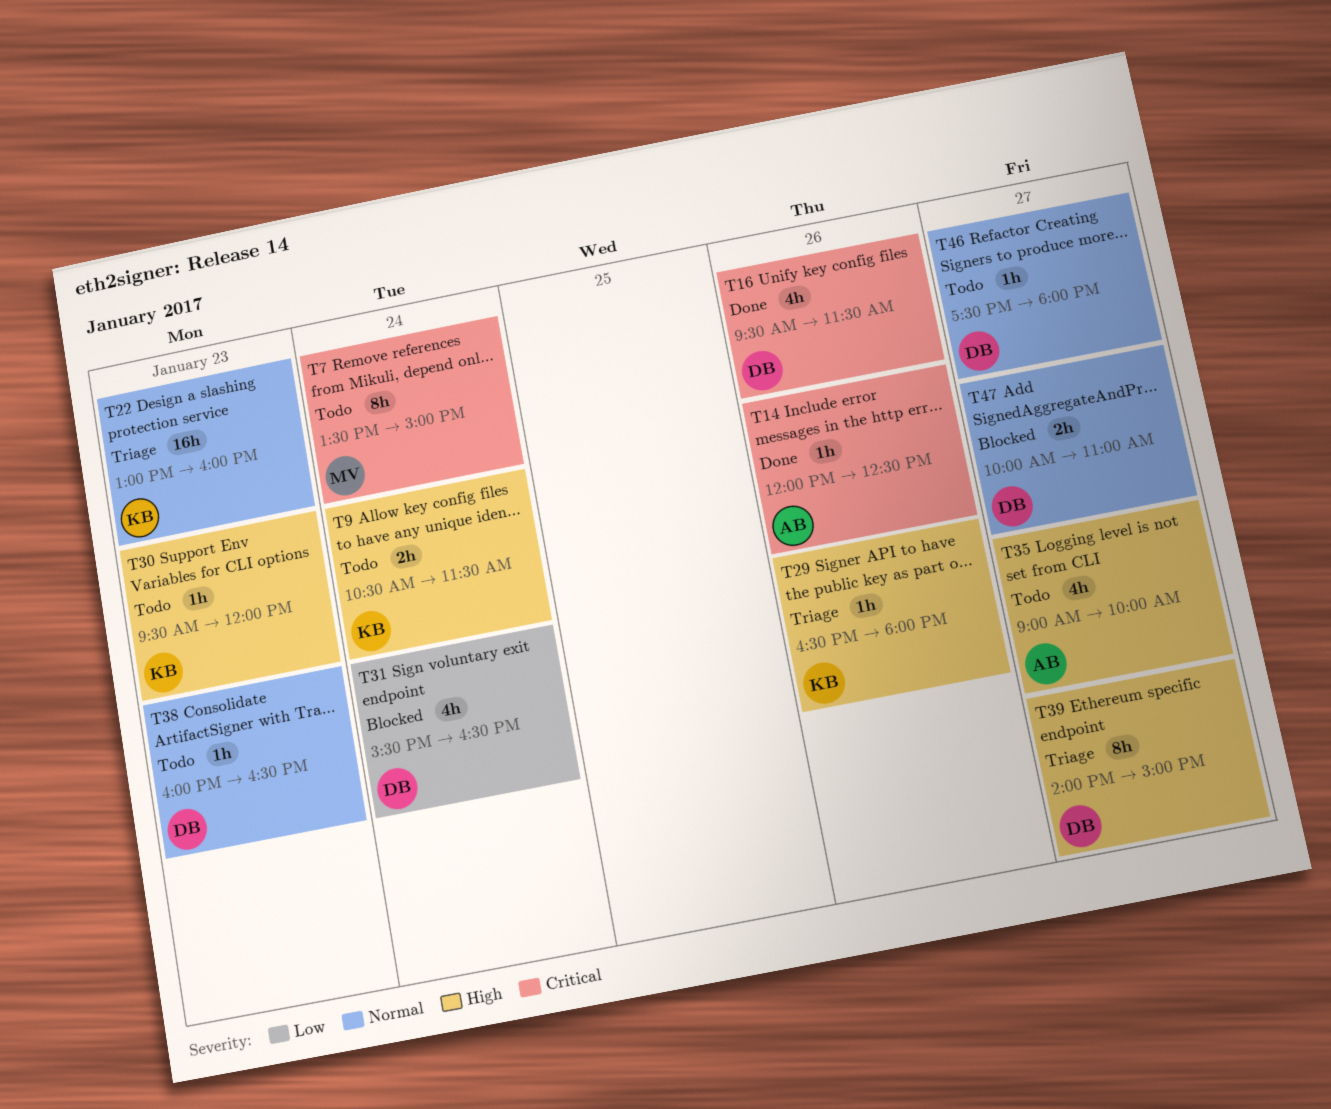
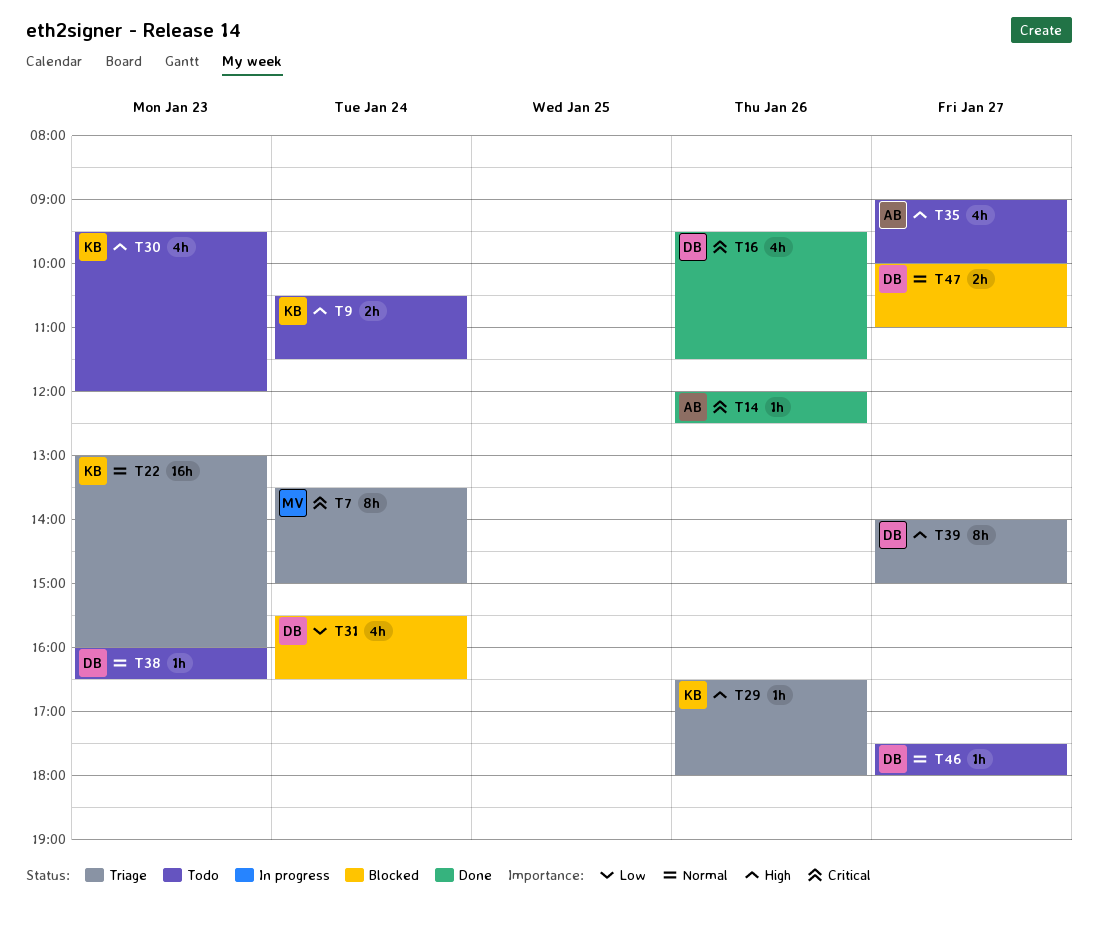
T7, status: Todo -> Triage
T30, estimate: 1h -> 4h

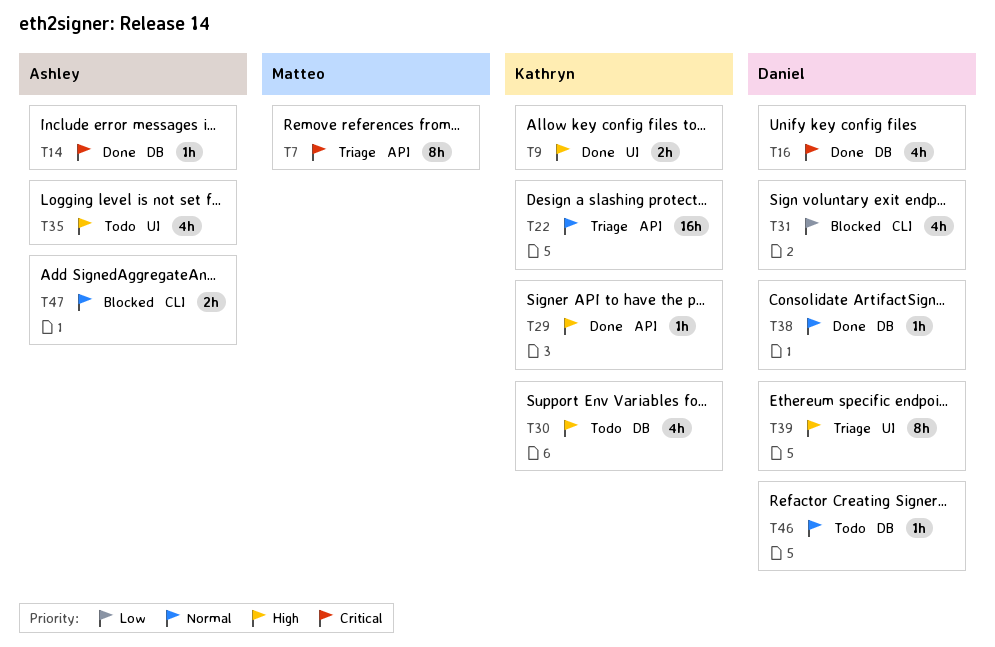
T9, status: Todo -> Done
T29, status: Triage -> Done
T38, status: Todo -> Done
T47, owner: Daniel -> Ashley

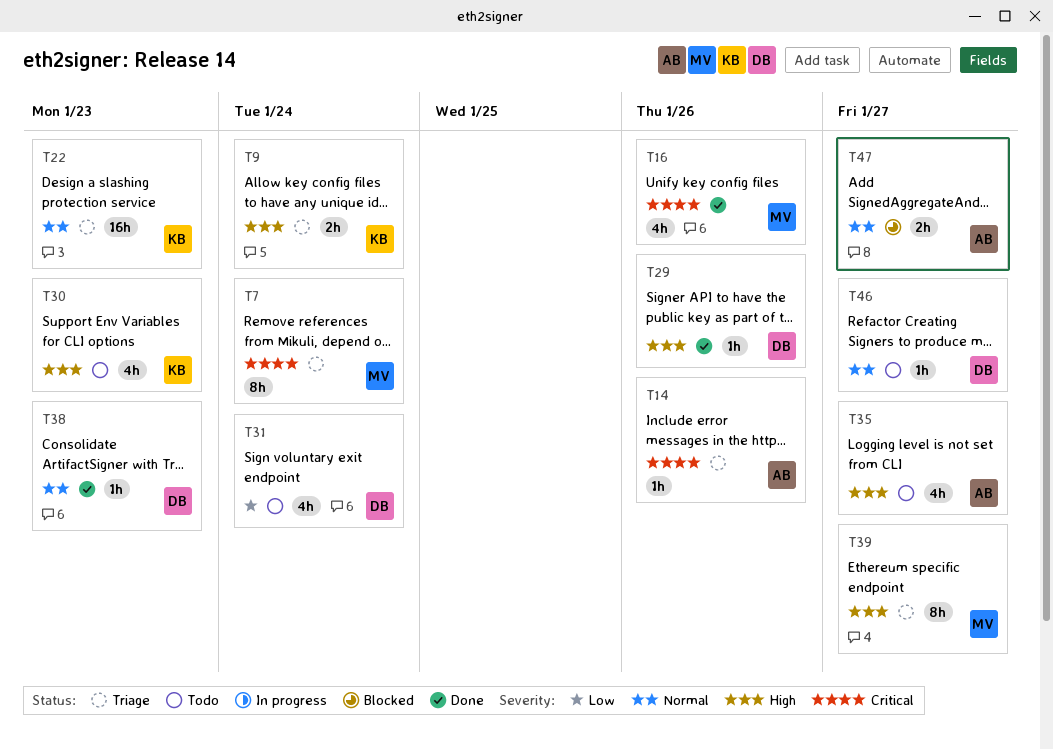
T9, status: Done -> Triage
T14, status: Done -> Triage
T16, owner: Daniel -> Matteo
T29, owner: Kathryn -> Daniel
T31, status: Blocked -> Todo
T39, owner: Daniel -> Matteo

